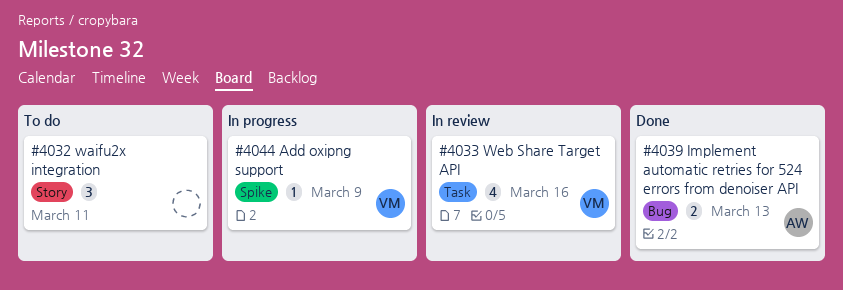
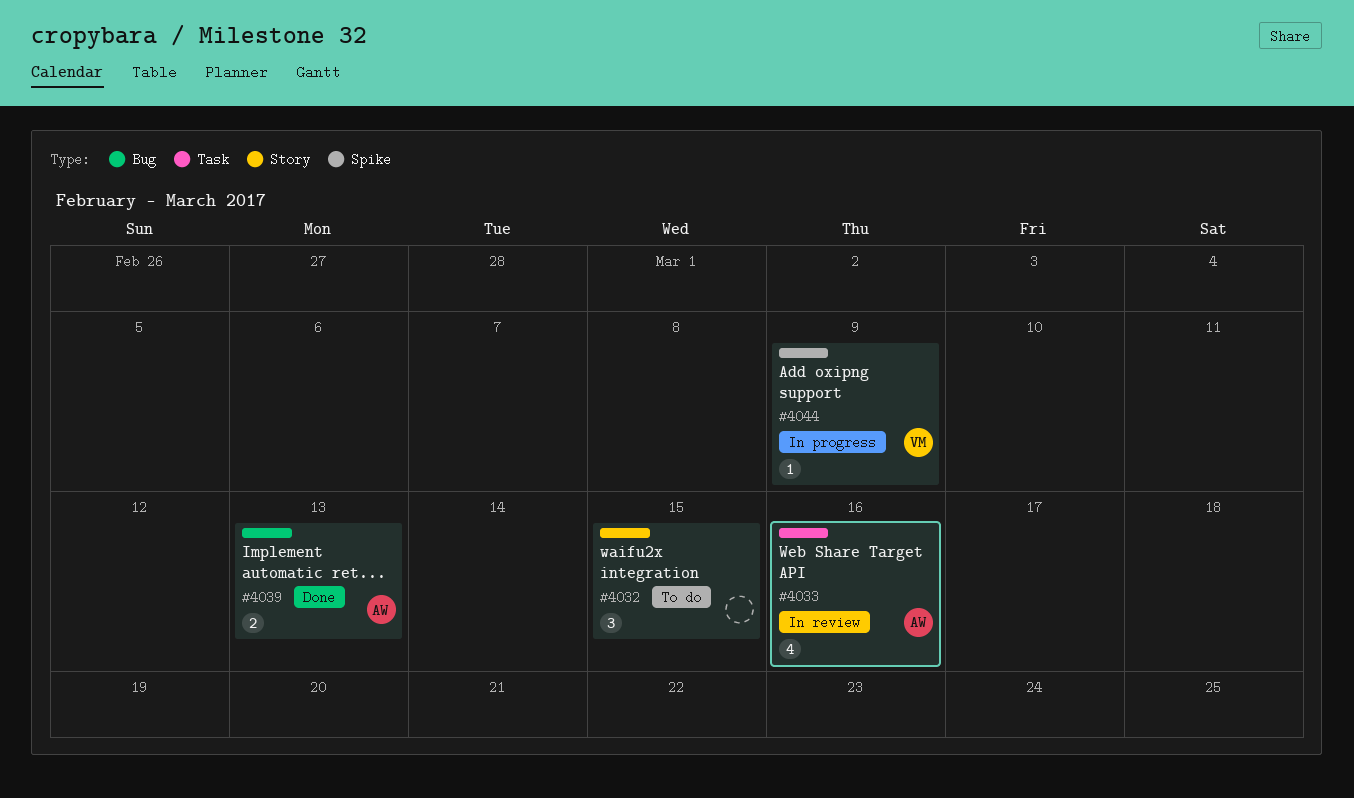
#4032, due: Mar 11 -> Mar 15
#4033, owner: VM -> AW

